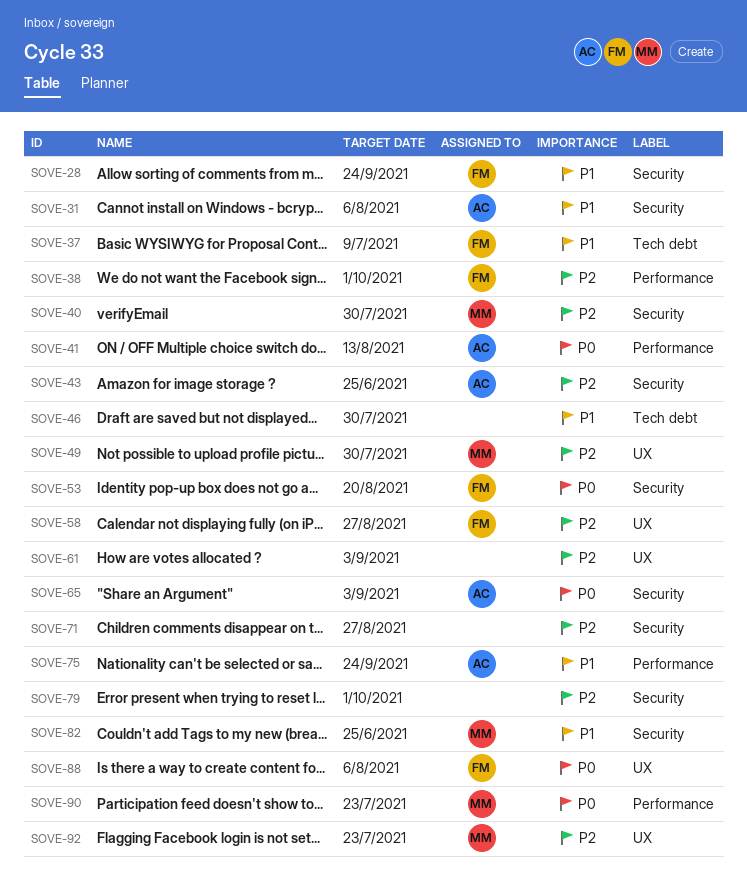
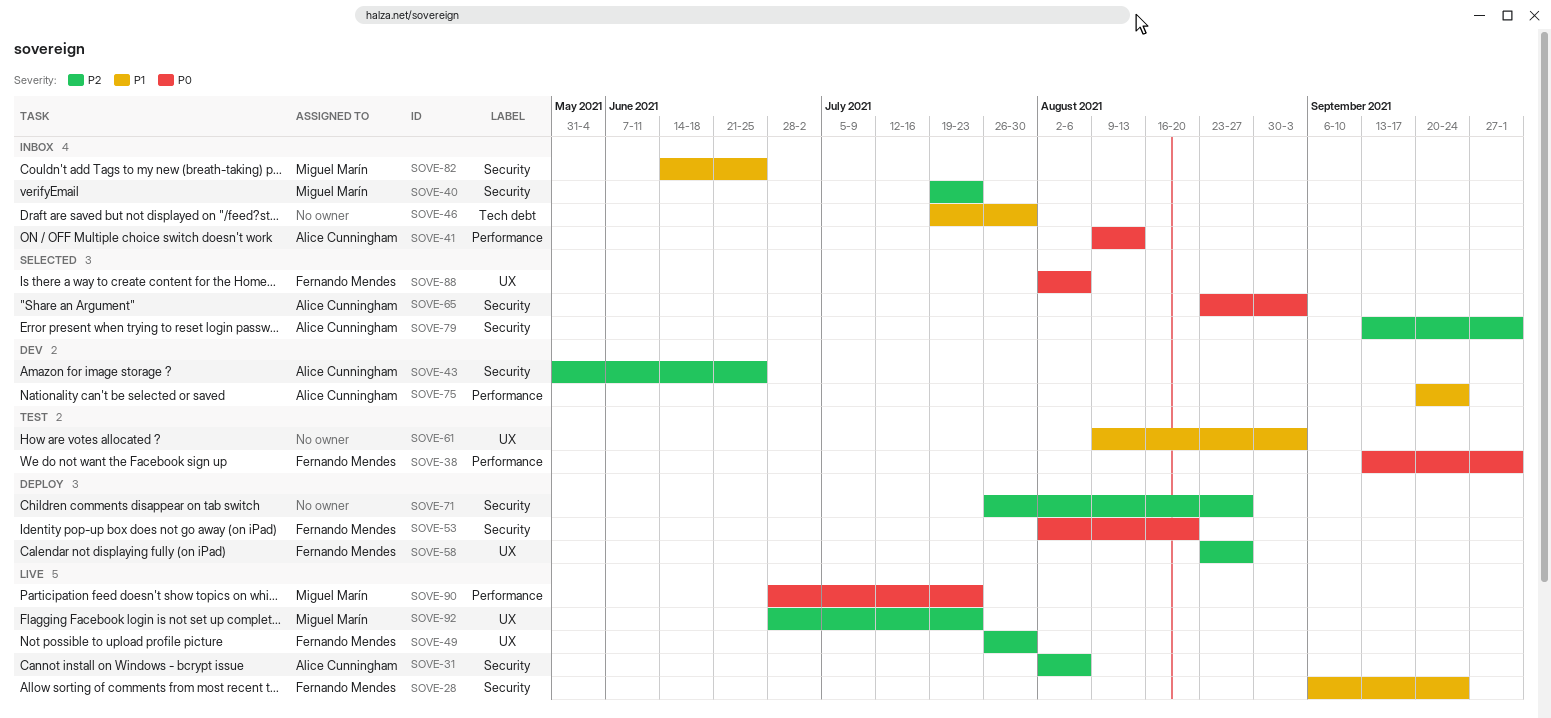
SOVE-31, priority: P1 -> P2
SOVE-37: present -> none
SOVE-38, priority: P2 -> P0
SOVE-40, due: Jul 30 -> Jul 23
SOVE-49, owner: Miguel Marín -> Fernando Mendes
SOVE-61, priority: P2 -> P1
SOVE-79, owner: none -> Alice Cunningham

